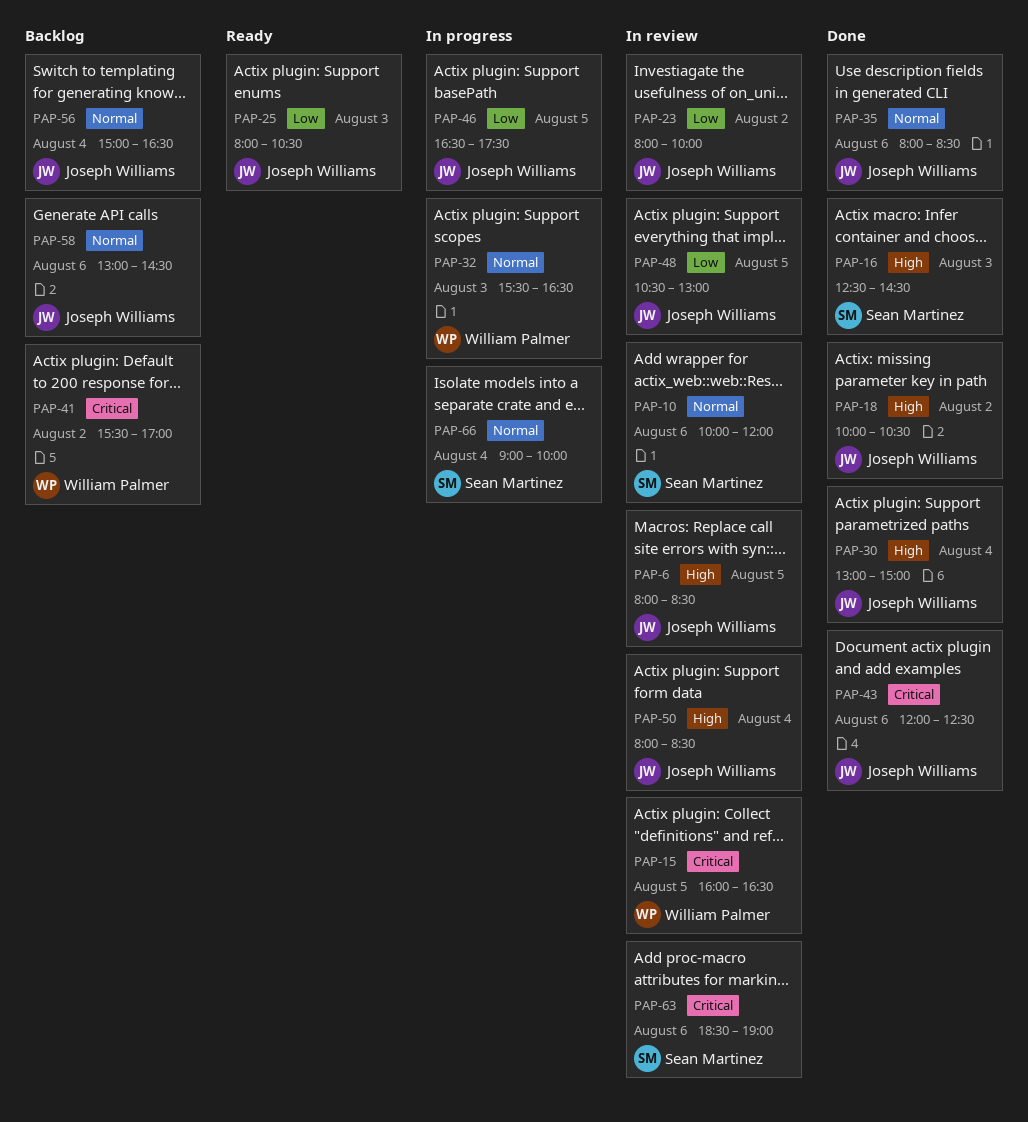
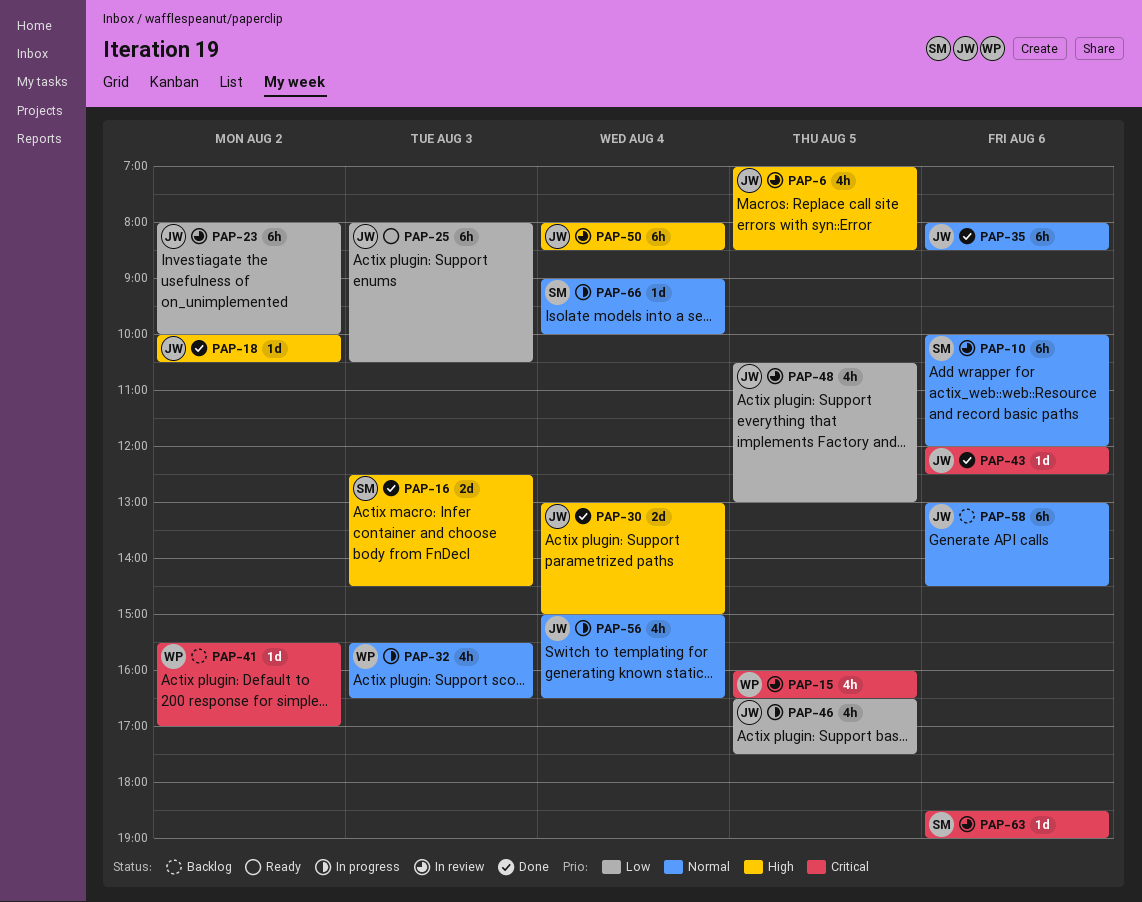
PAP-6, begins: 08:00 -> 07:00
PAP-56, status: Backlog -> In progress

